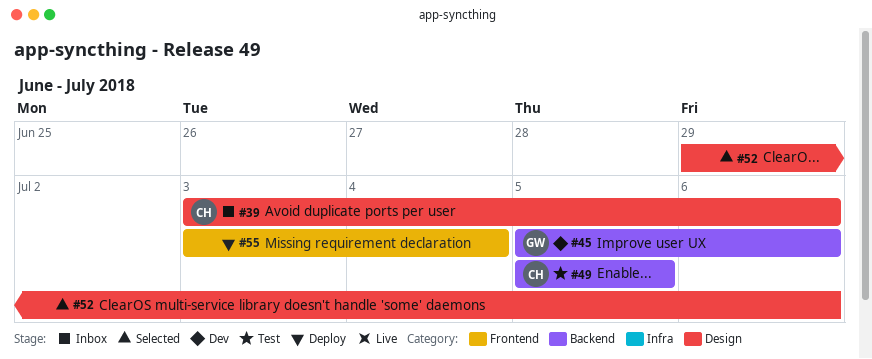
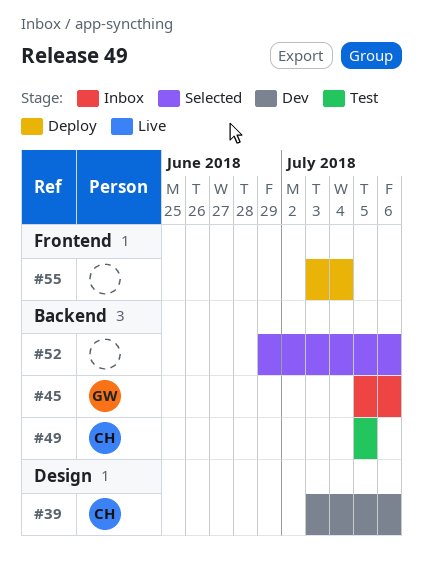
#39, status: Inbox -> Dev
#45, status: Dev -> Inbox
#52, label: Design -> Backend

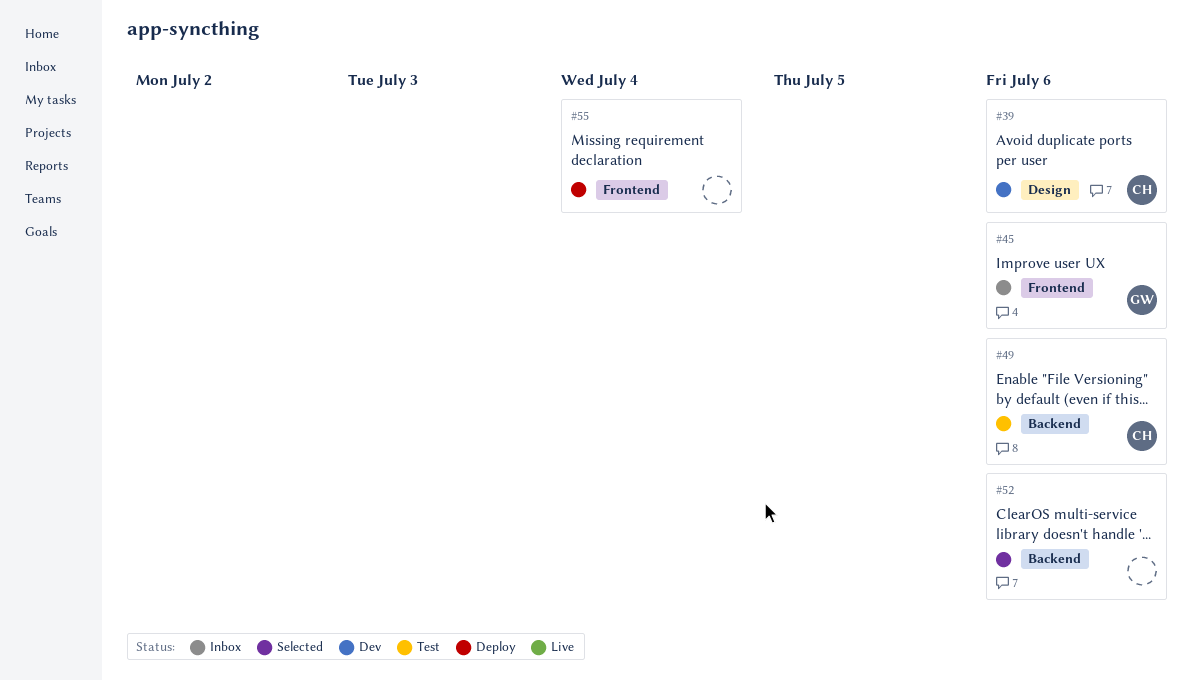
#45, label: Backend -> Frontend
#49, due: Jul 5 -> Jul 6

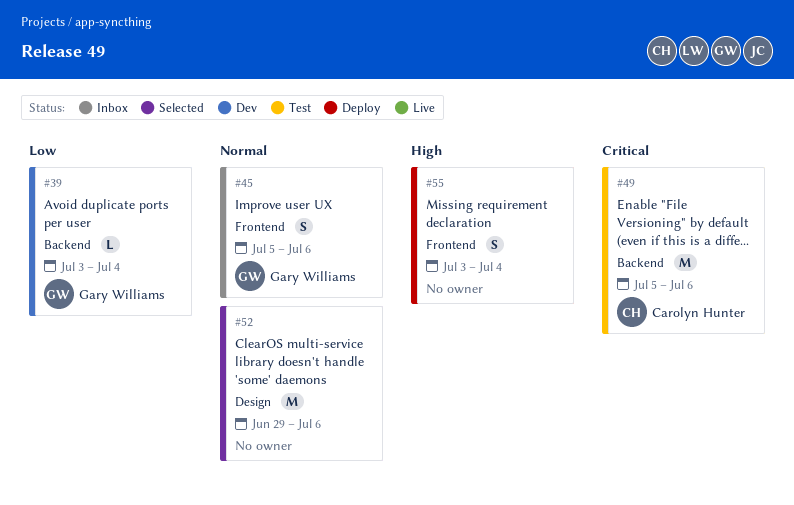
#39, owner: Carolyn Hunter -> Gary Williams
#39, label: Design -> Backend
#39, due: Jul 6 -> Jul 4
#52, label: Backend -> Design

